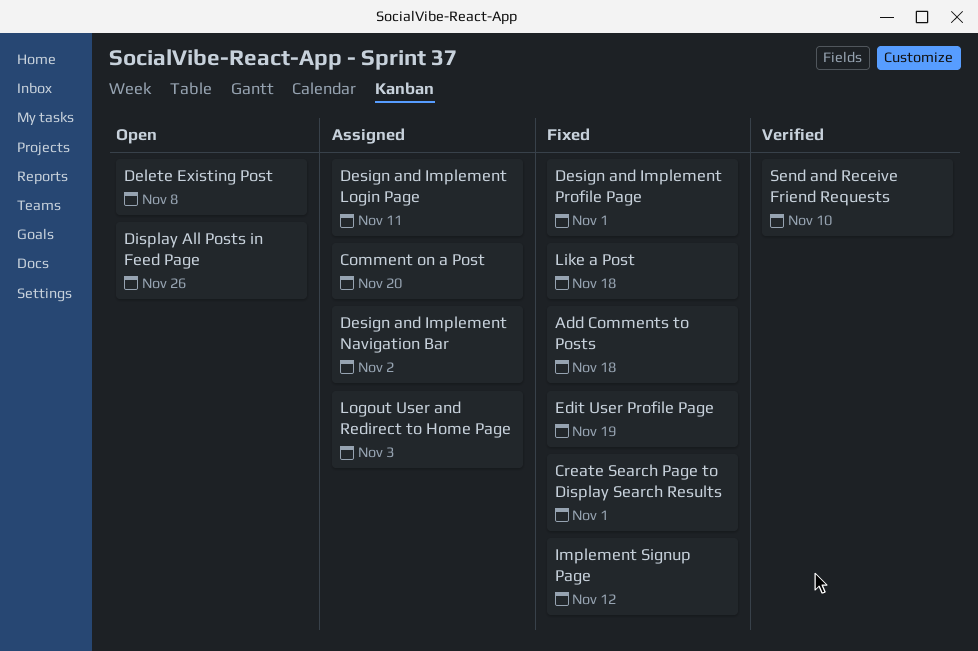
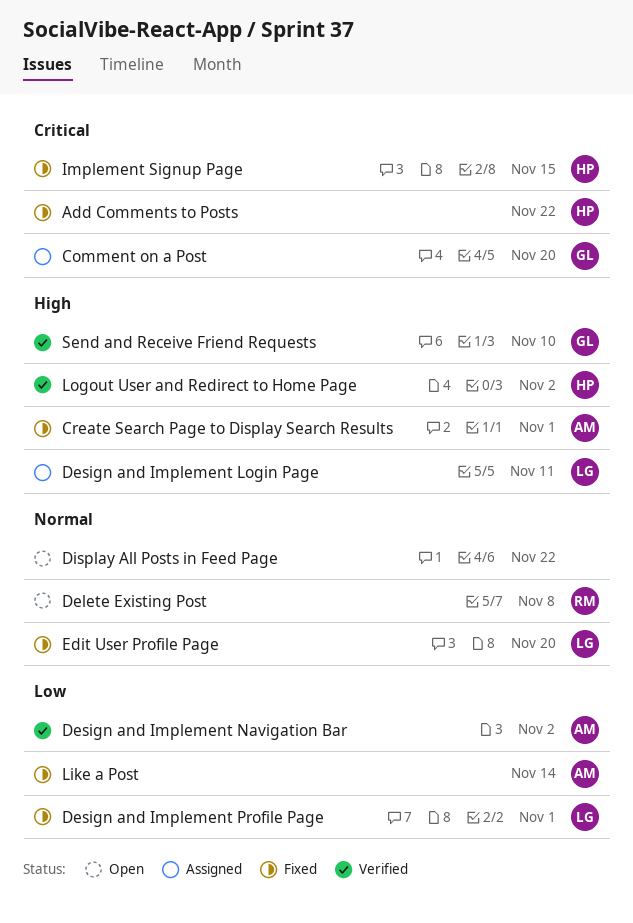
Add Comments to Posts, due: Nov 18 -> Nov 22
Design and Implement Navigation Bar, status: Assigned -> Verified
Display All Posts in Feed Page, due: Nov 26 -> Nov 22
Edit User Profile Page, due: Nov 19 -> Nov 20
Implement Signup Page, due: Nov 12 -> Nov 15
Like a Post, due: Nov 18 -> Nov 14
Logout User and Redirect to Home Page, status: Assigned -> Verified
Logout User and Redirect to Home Page, due: Nov 3 -> Nov 2

